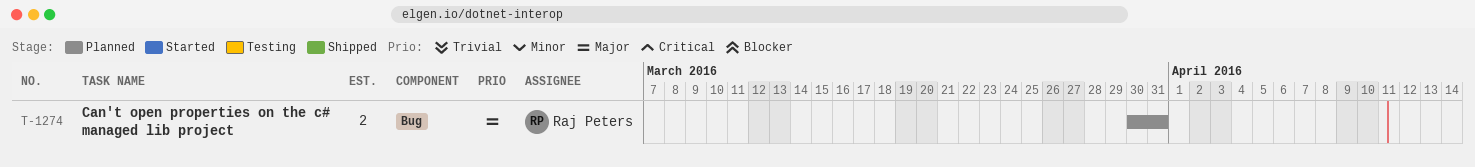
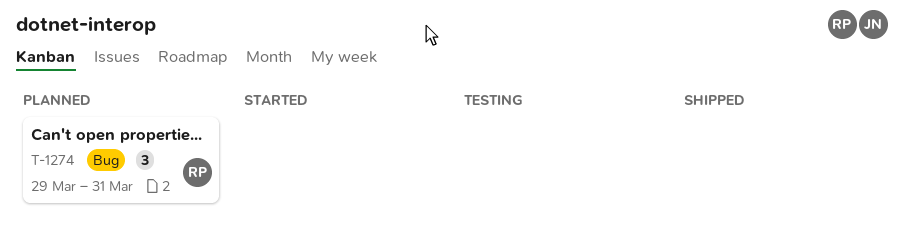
T-1274, estimate: 2 -> 3
T-1274, start: Mar 30 -> Mar 29

